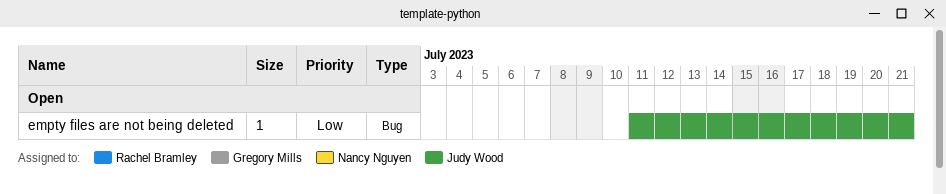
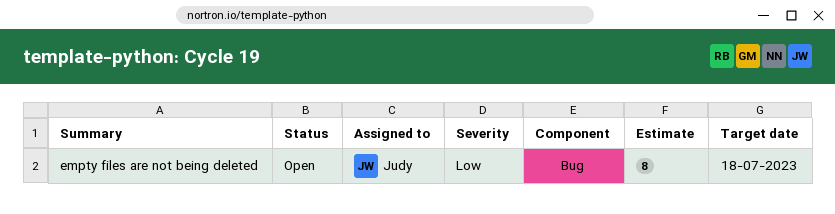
empty files are not being deleted, estimate: 1 -> 8
empty files are not being deleted, due: Jul 21 -> Jul 18

